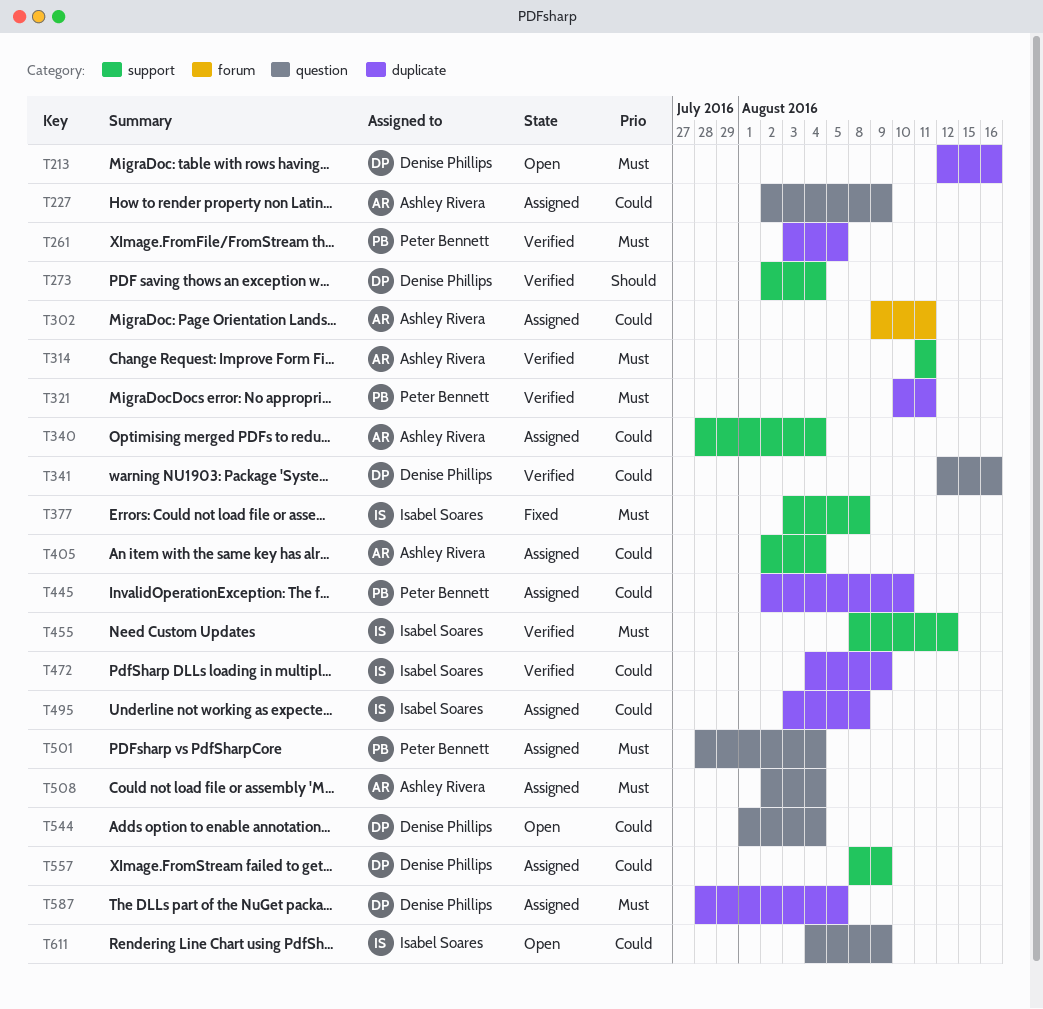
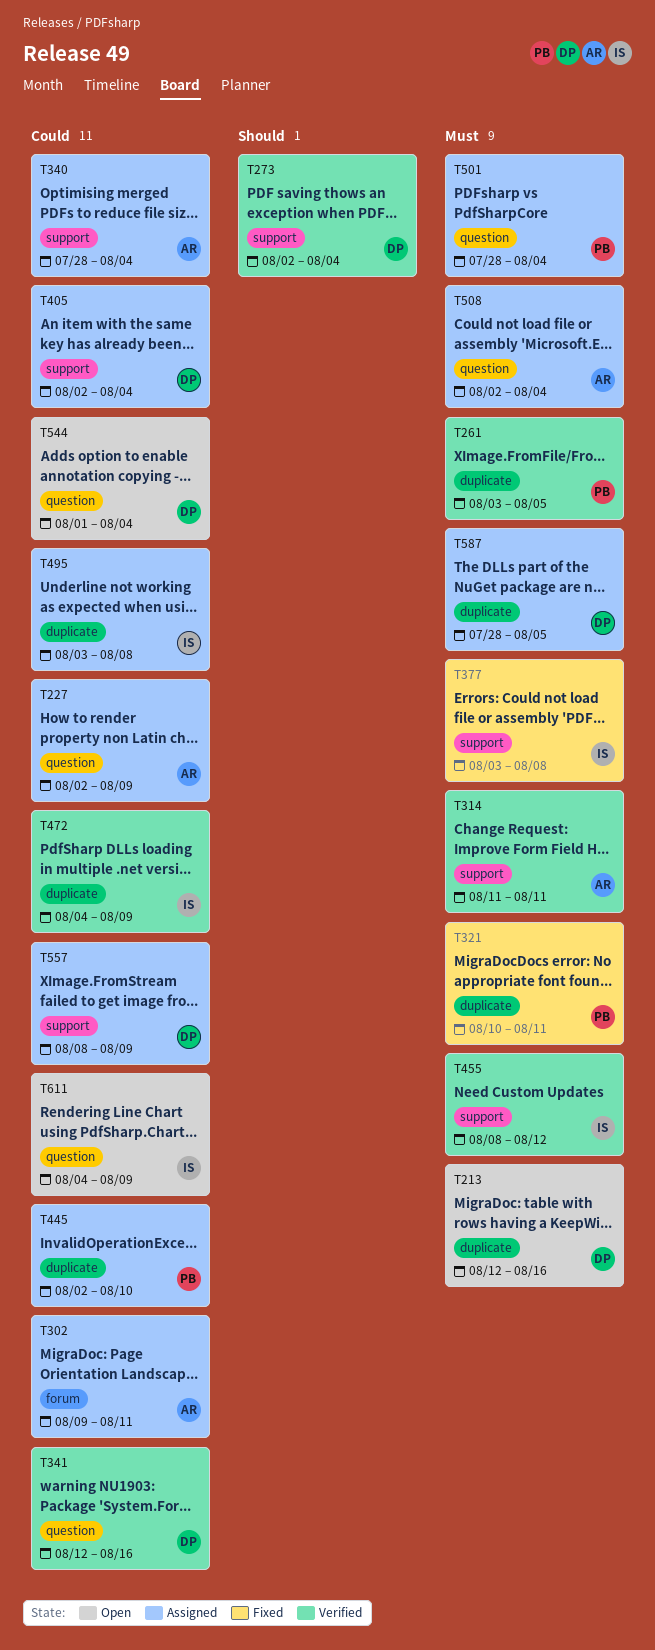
T321, status: Verified -> Fixed
T405, owner: Ashley Rivera -> Denise Phillips

